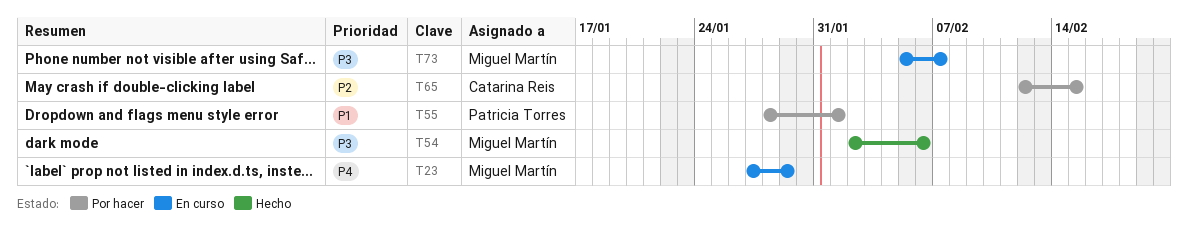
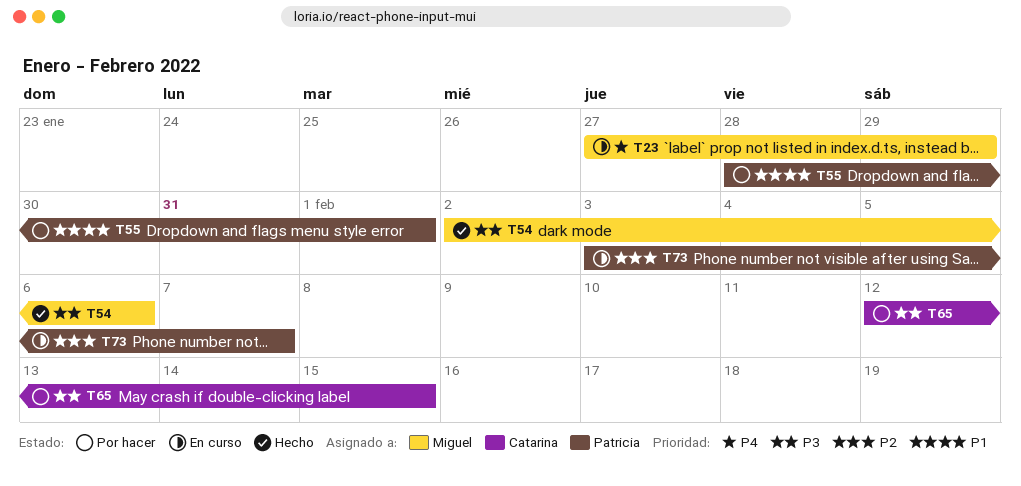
T65, priority: P2 -> P3
T73, owner: Miguel Martín -> Patricia Torres
T73, priority: P3 -> P2
T73, start: Feb 5 -> Feb 3

